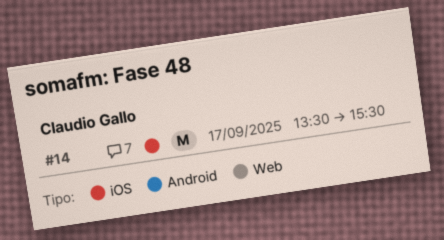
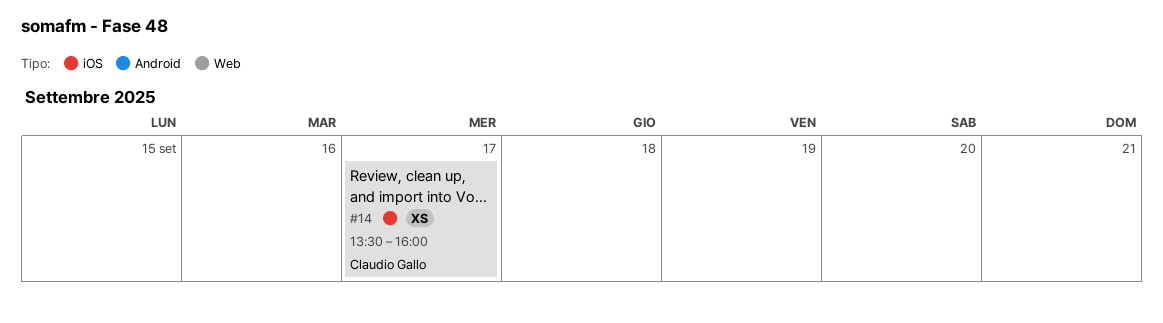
#14, estimate: M -> XS
#14, ends: 15:30 -> 16:00

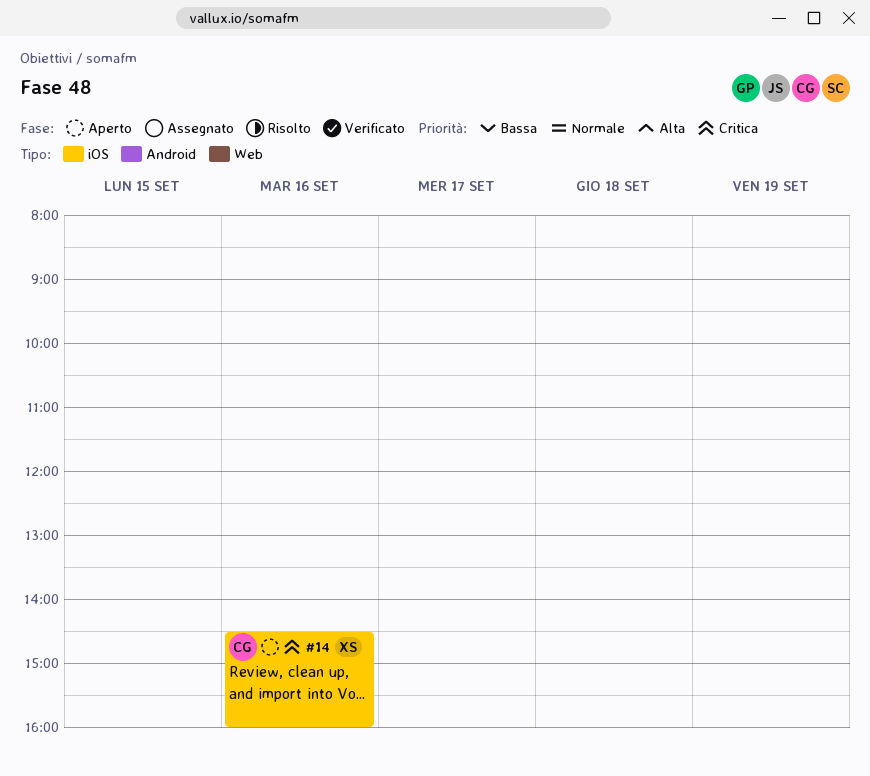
#14, day: Sep 17 -> Sep 16
#14, begins: 13:30 -> 14:30

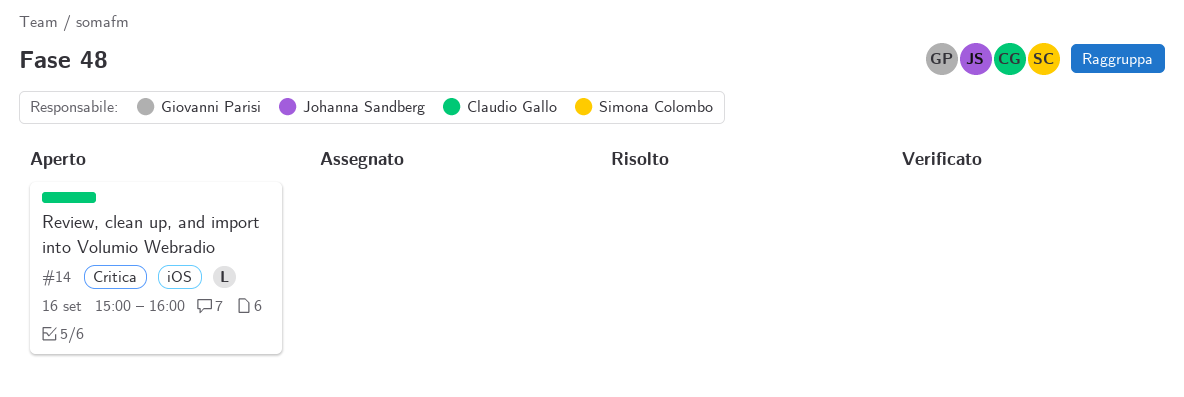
#14, estimate: XS -> L
#14, begins: 14:30 -> 15:00

